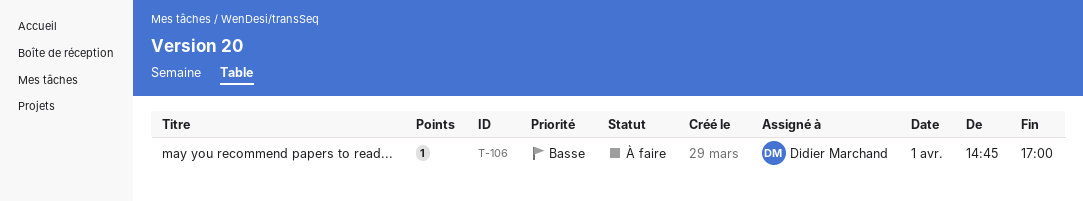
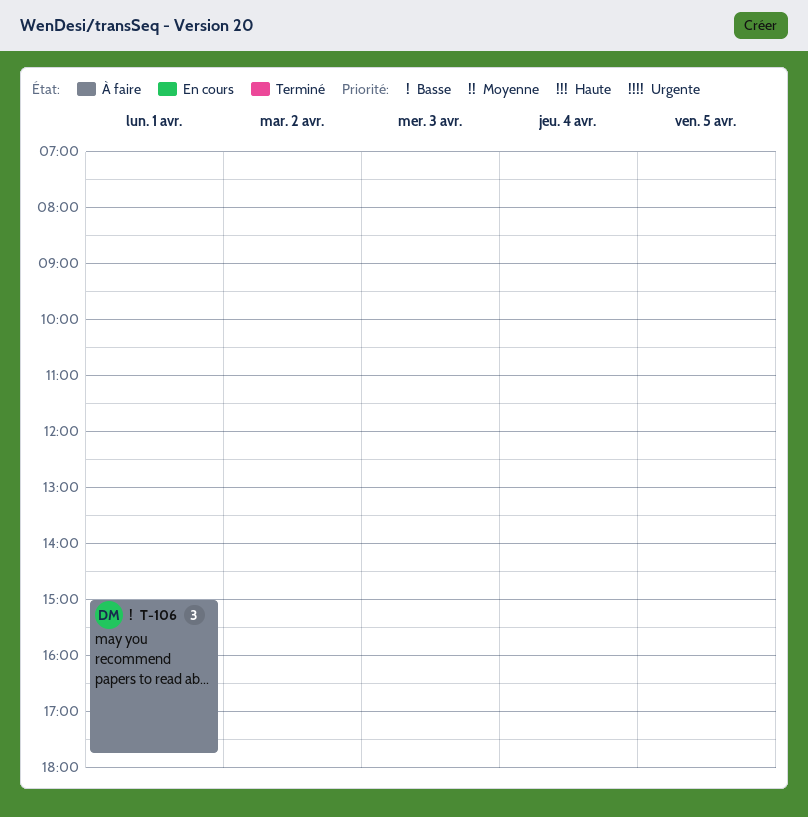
T-106, estimate: 1 -> 3
T-106, begins: 14:45 -> 15:00
T-106, ends: 17:00 -> 17:45

